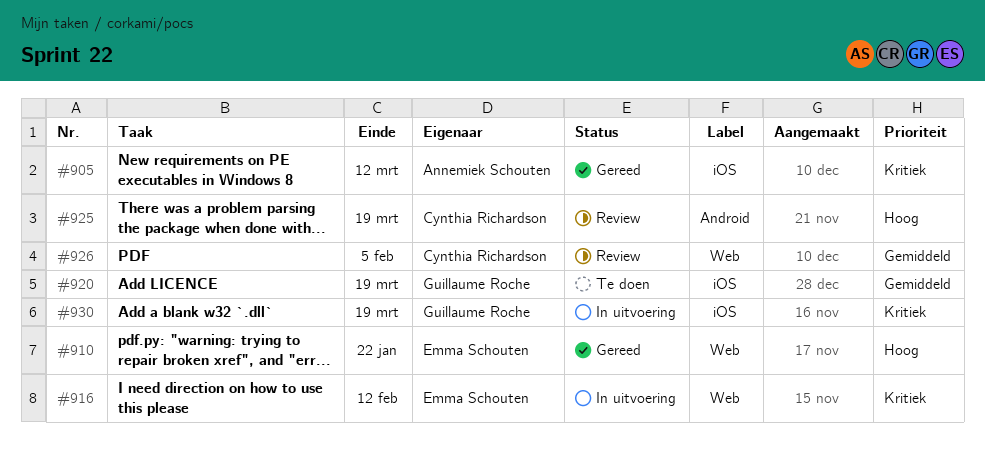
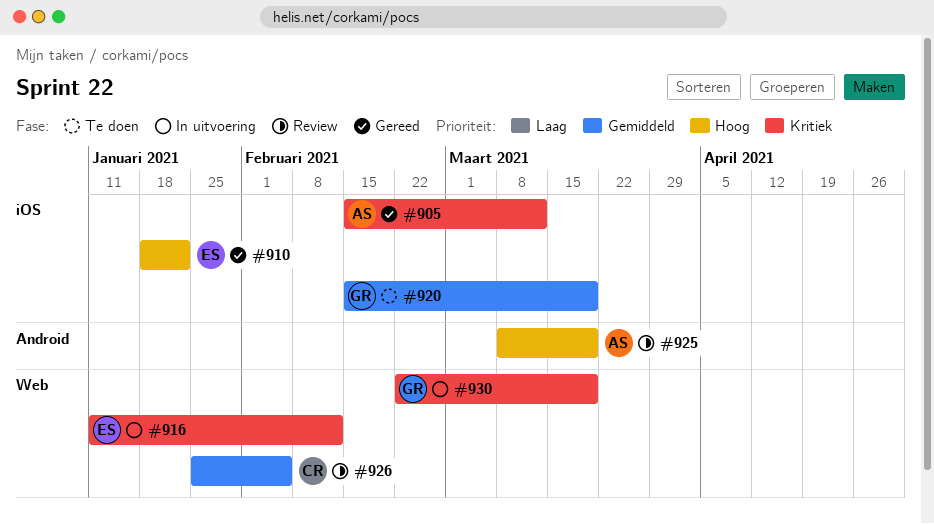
#910, label: Web -> iOS
#925, owner: Cynthia Richardson -> Annemiek Schouten
#930, label: iOS -> Web

